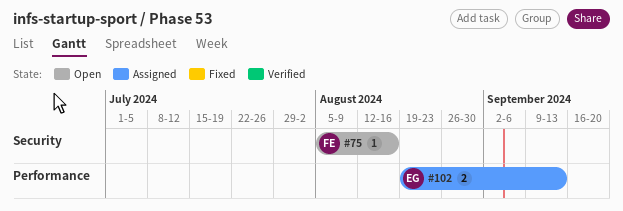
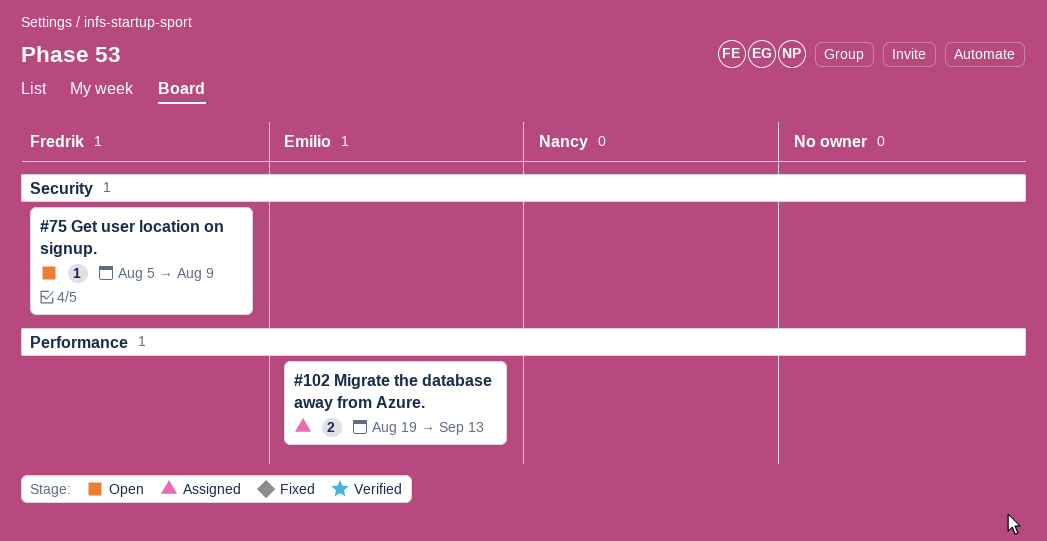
#75, due: Aug 16 -> Aug 9

